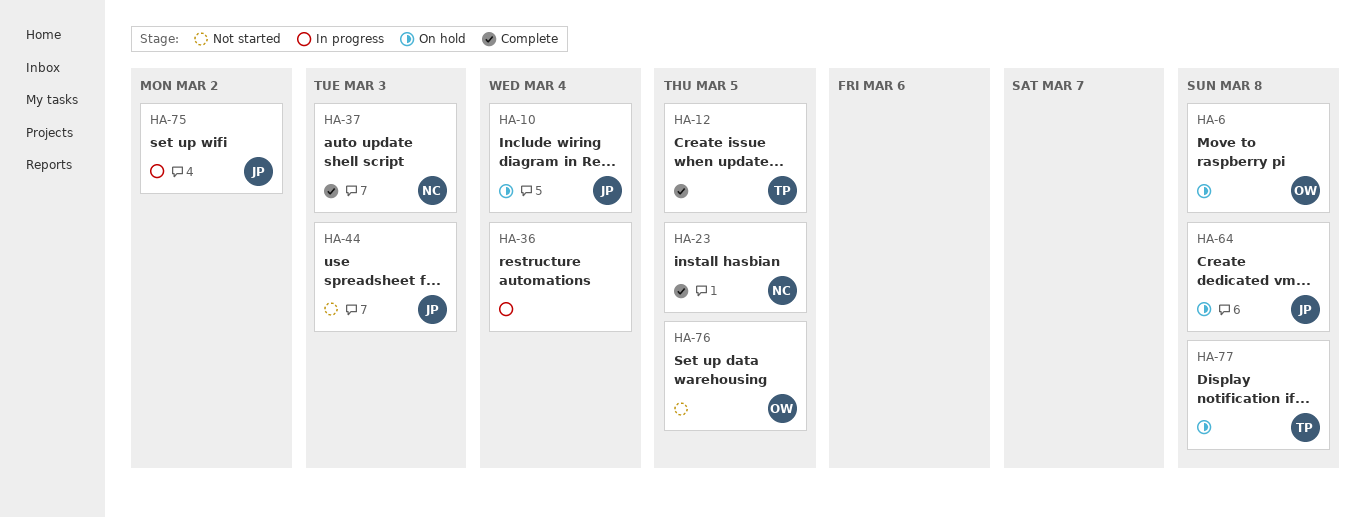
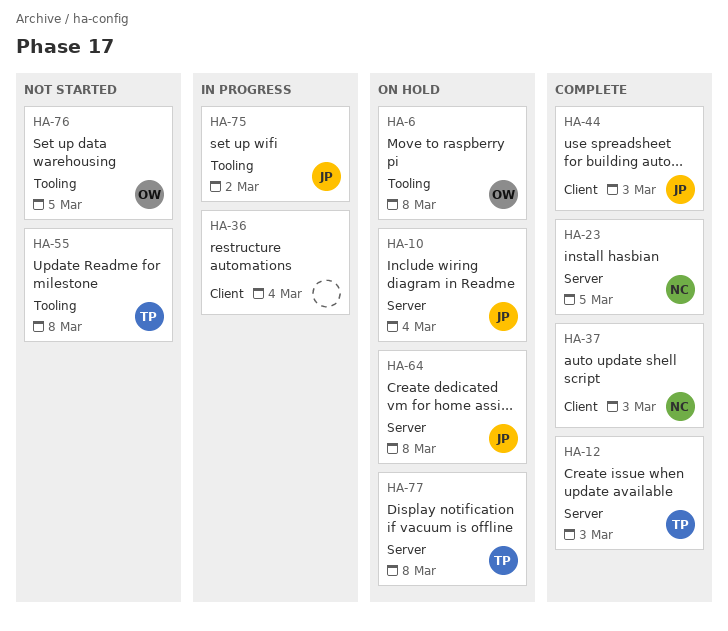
HA-12, due: Mar 5 -> Mar 3
HA-44, status: Not started -> Complete
HA-55: none -> present

